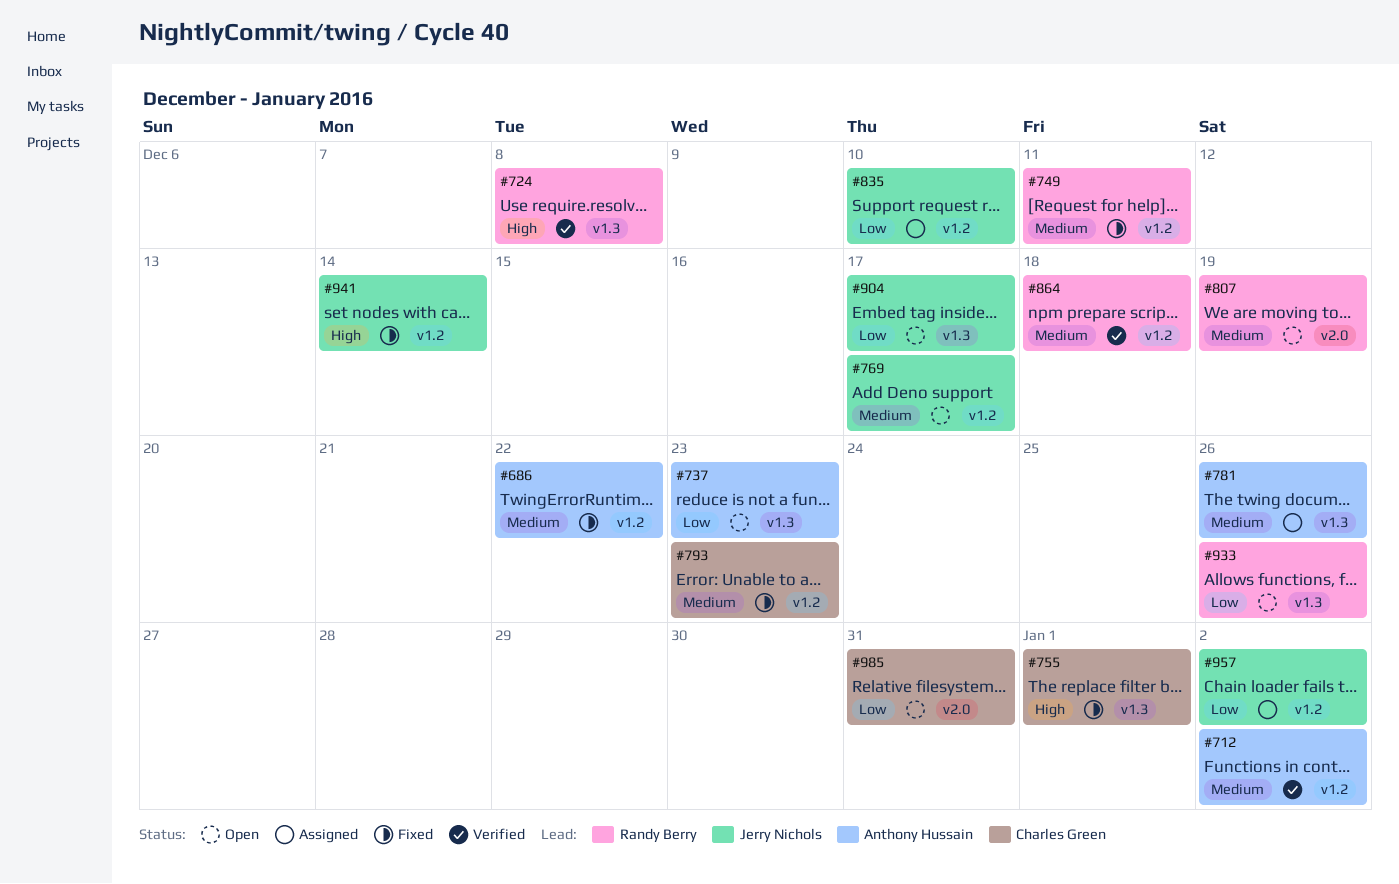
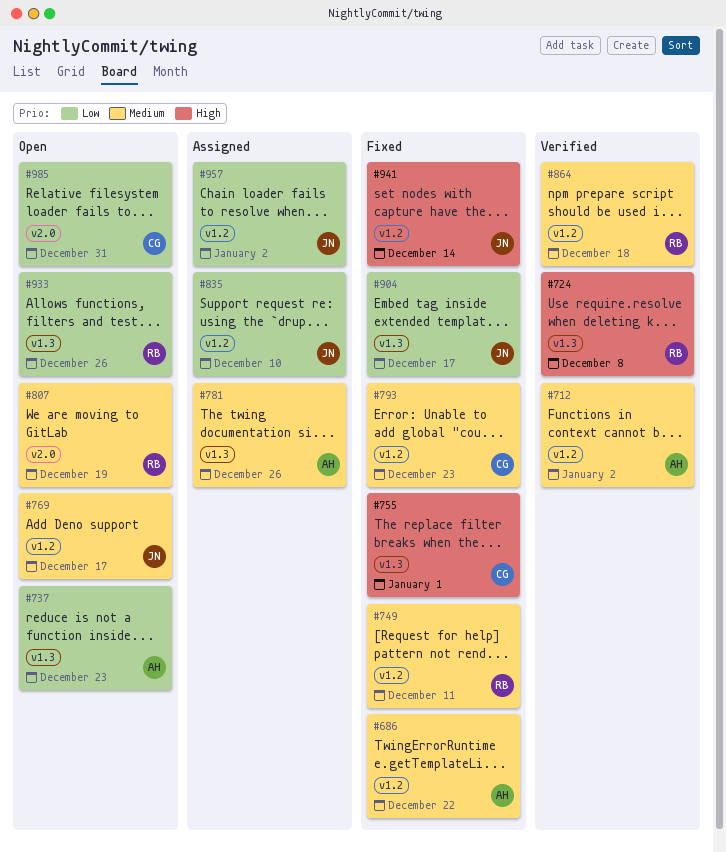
#904, status: Open -> Fixed

